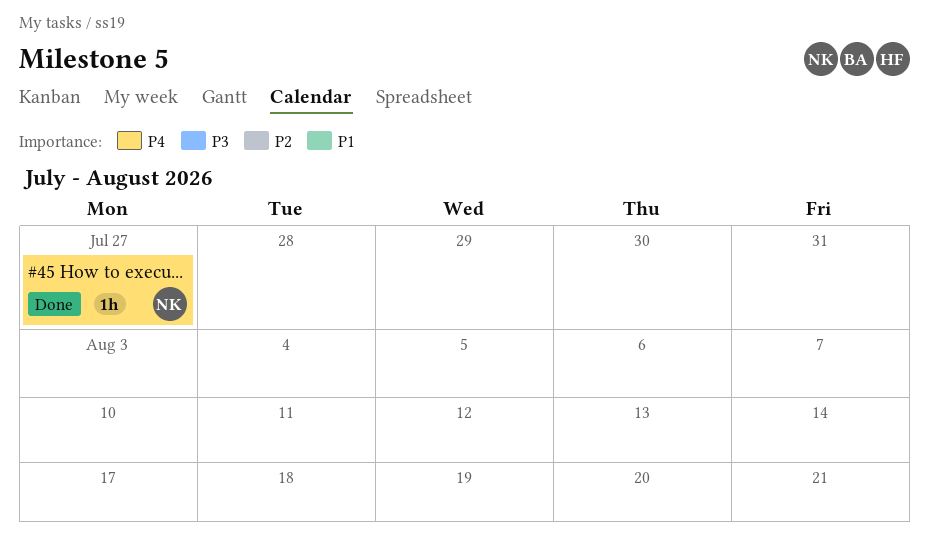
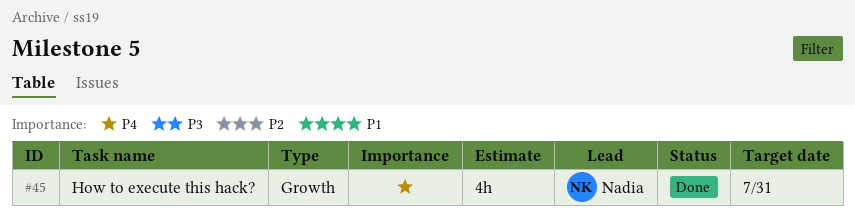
#45, estimate: 1h -> 4h
#45, due: Jul 27 -> Jul 31

